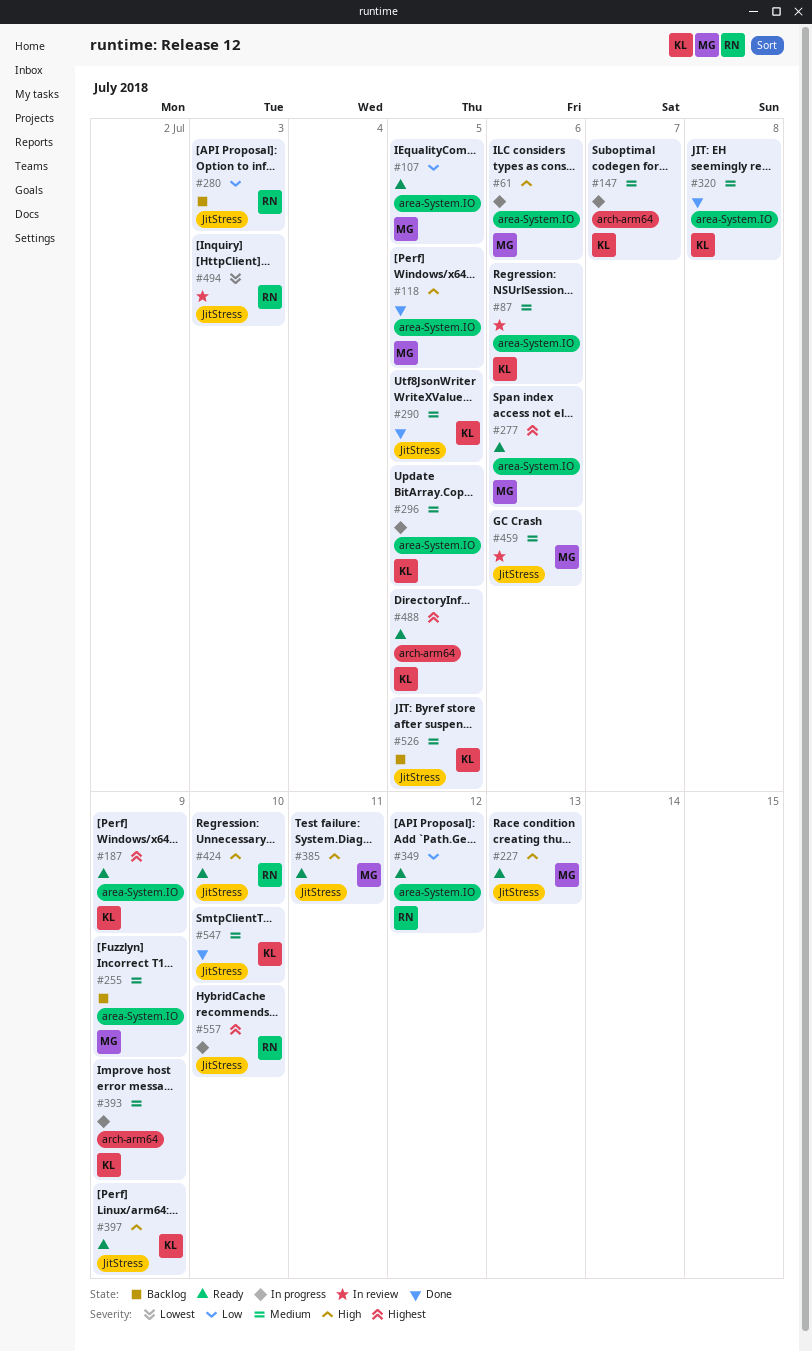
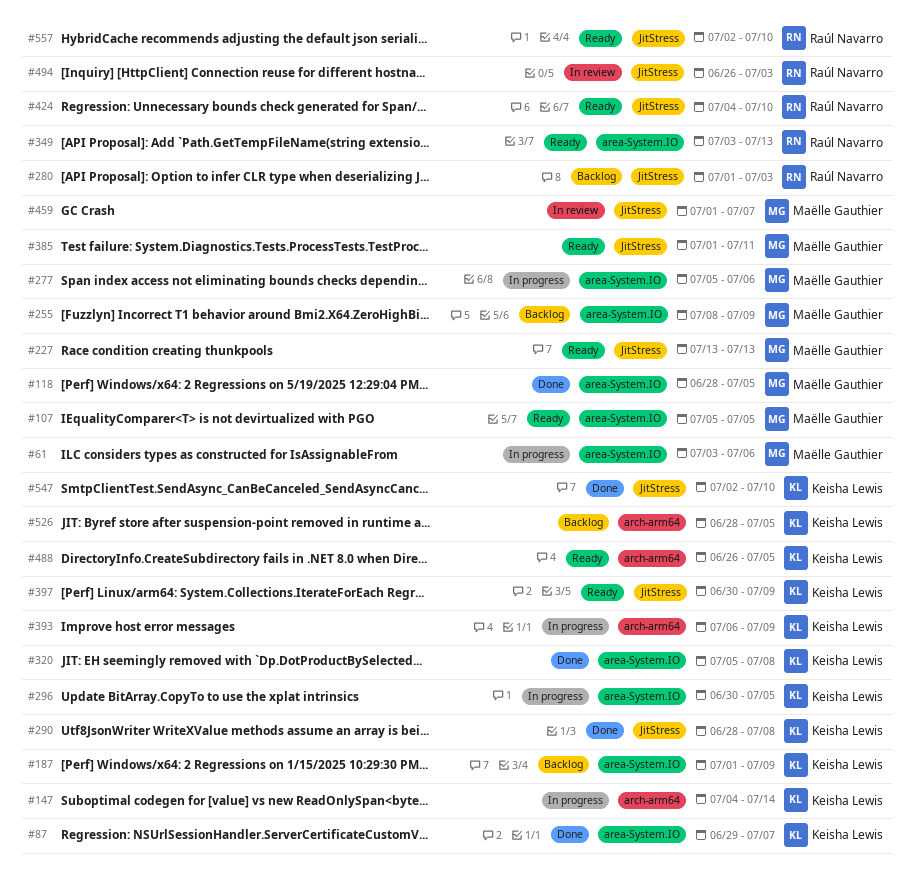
#87, status: In review -> Done
#87, due: Jul 6 -> Jul 7
#147, due: Jul 7 -> Jul 14
#187, status: Ready -> Backlog
#277, status: Ready -> In progress
#290, due: Jul 5 -> Jul 8
#349, due: Jul 12 -> Jul 13
#459, due: Jul 6 -> Jul 7
#526, label: JitStress -> arch-arm64
#557, status: In progress -> Ready

